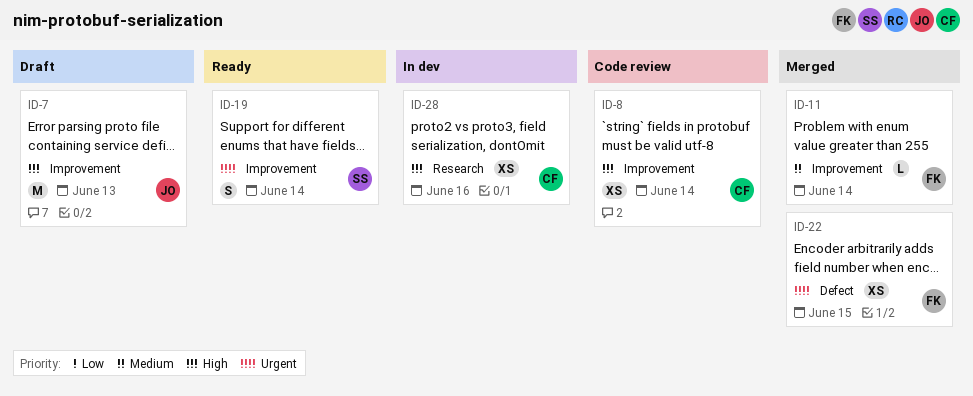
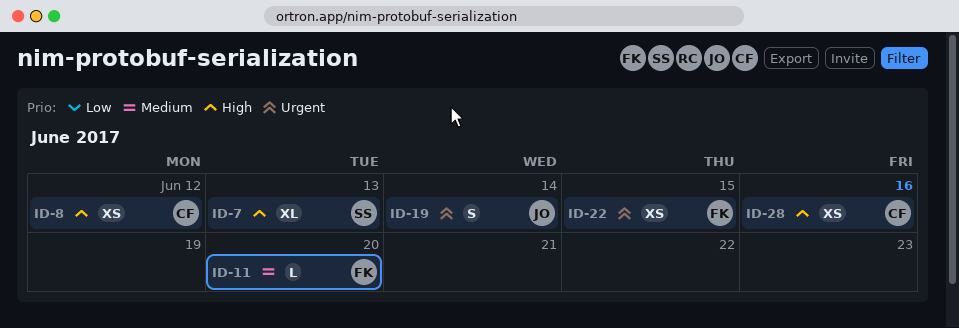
ID-7, owner: JO -> SS
ID-7, estimate: M -> XL
ID-8, due: Jun 14 -> Jun 12
ID-11, due: Jun 14 -> Jun 20
ID-19, owner: SS -> JO

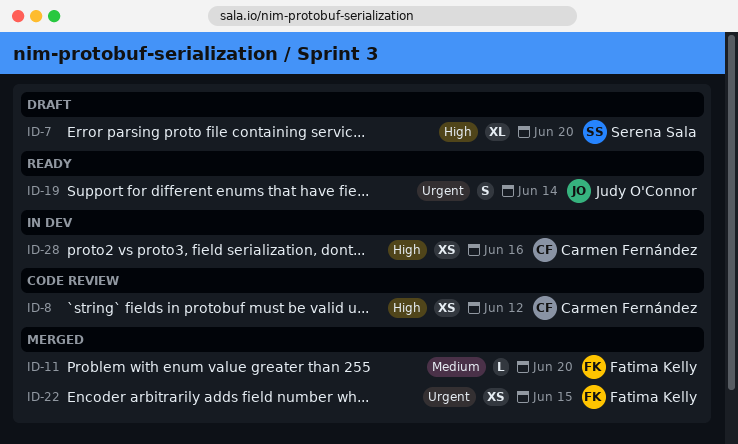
ID-7, due: Jun 13 -> Jun 20

